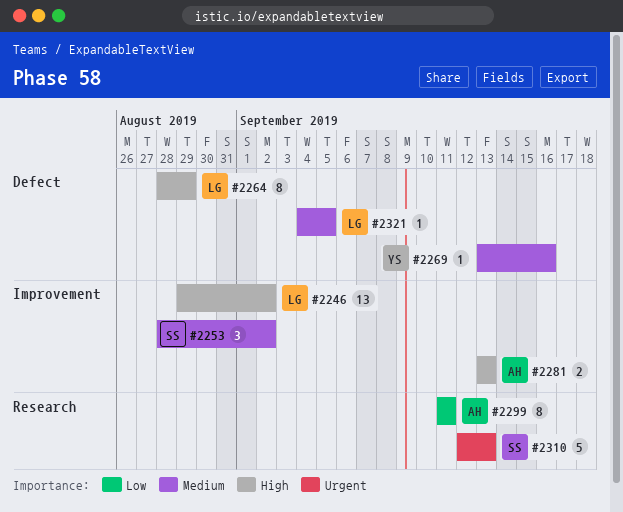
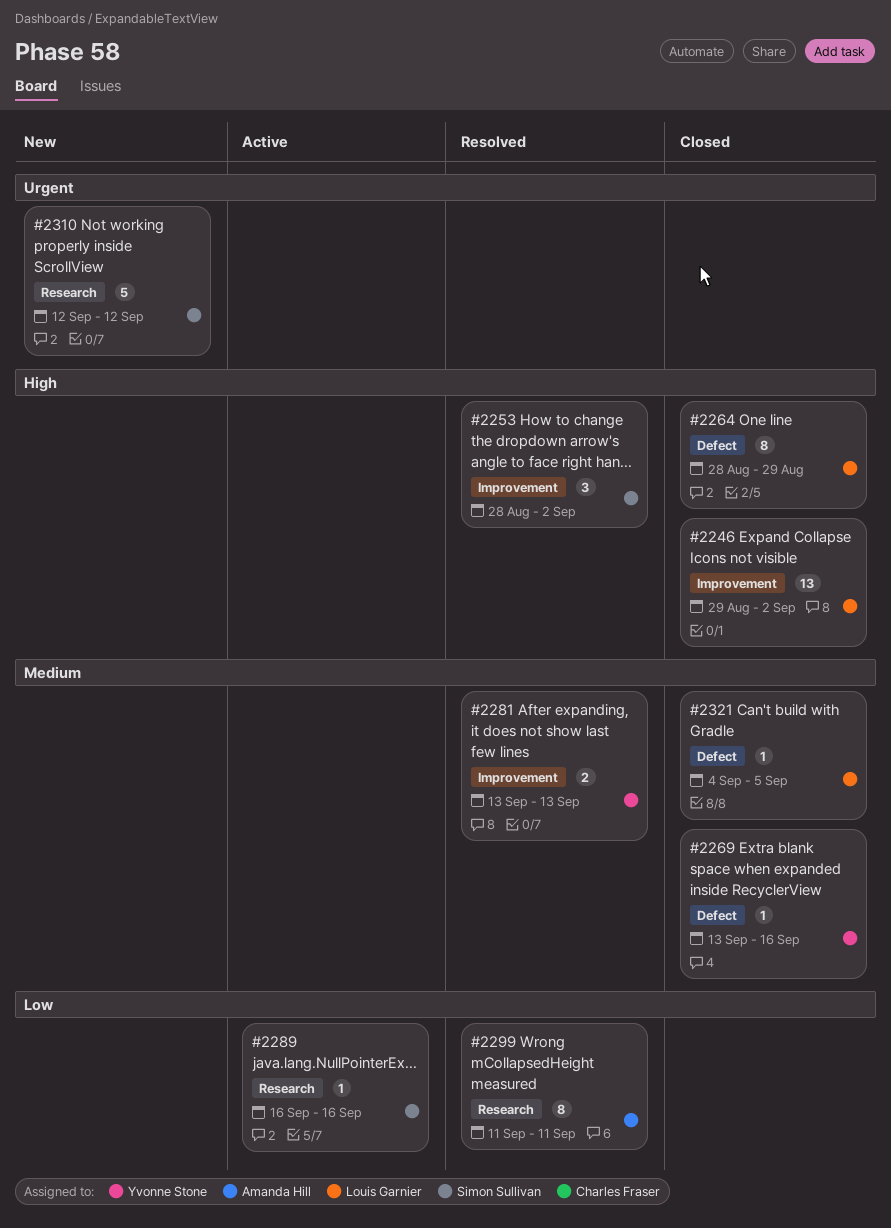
#2253, priority: Medium -> High
#2281, owner: Amanda Hill -> Yvonne Stone
#2281, priority: High -> Medium
#2289: none -> present
#2310, due: Sep 13 -> Sep 12

